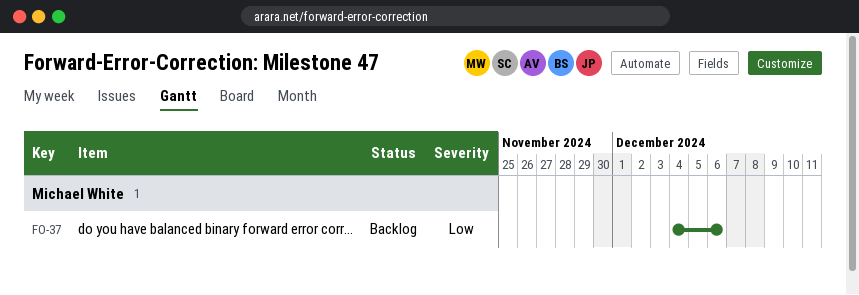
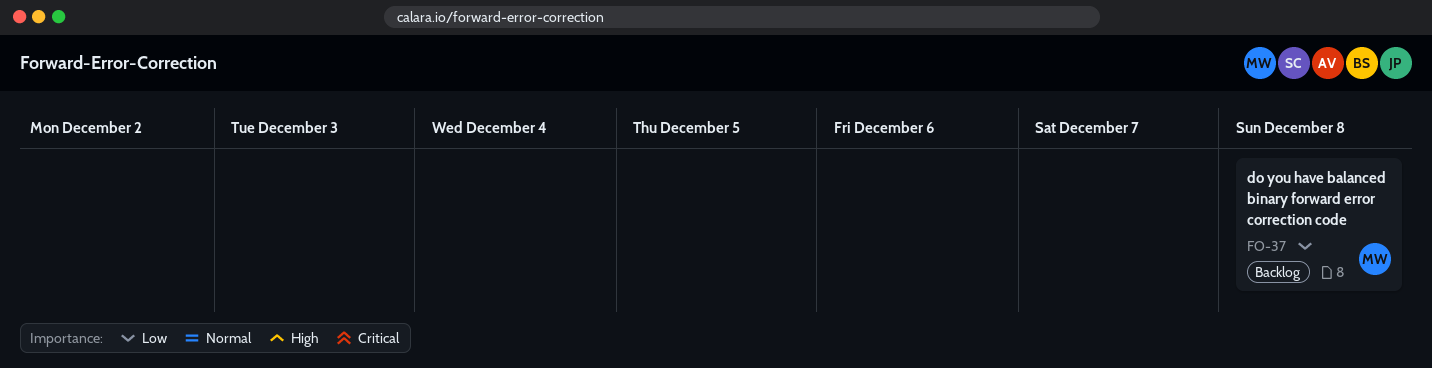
FO-37, due: Dec 6 -> Dec 8

